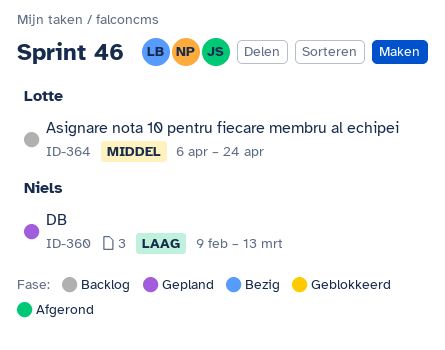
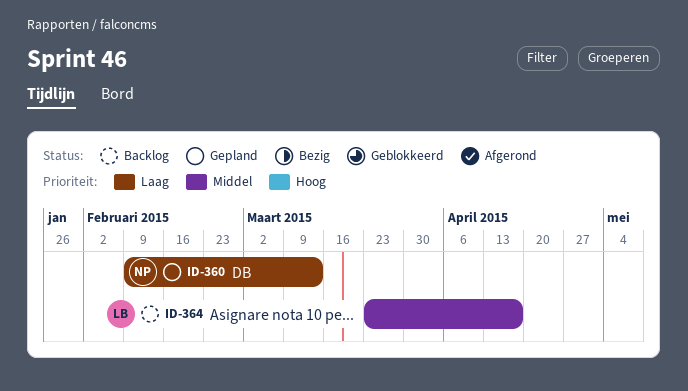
ID-364, start: Apr 6 -> Mar 23
ID-364, due: Apr 24 -> Apr 17

